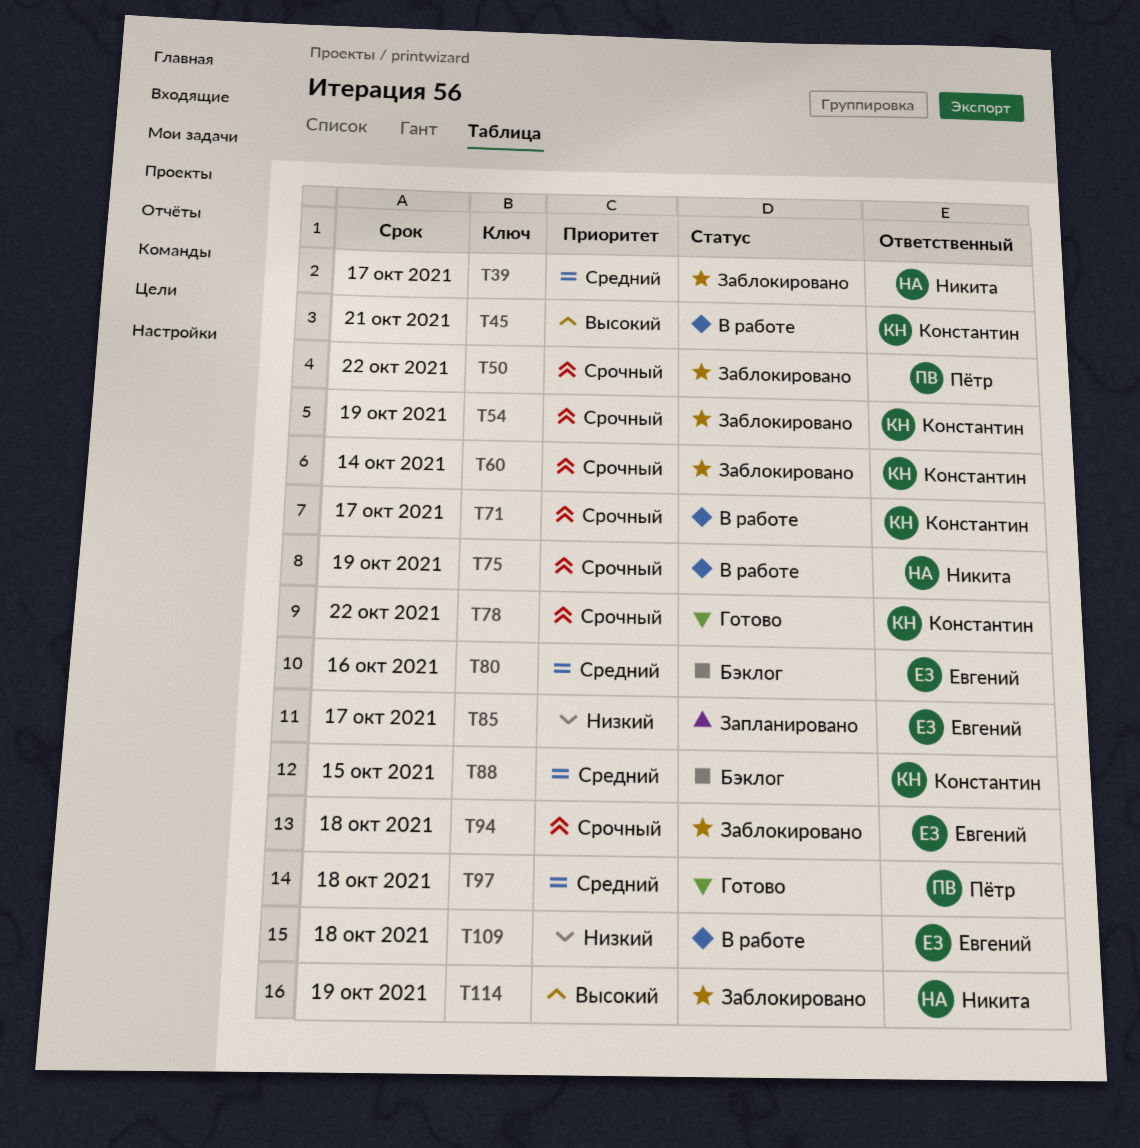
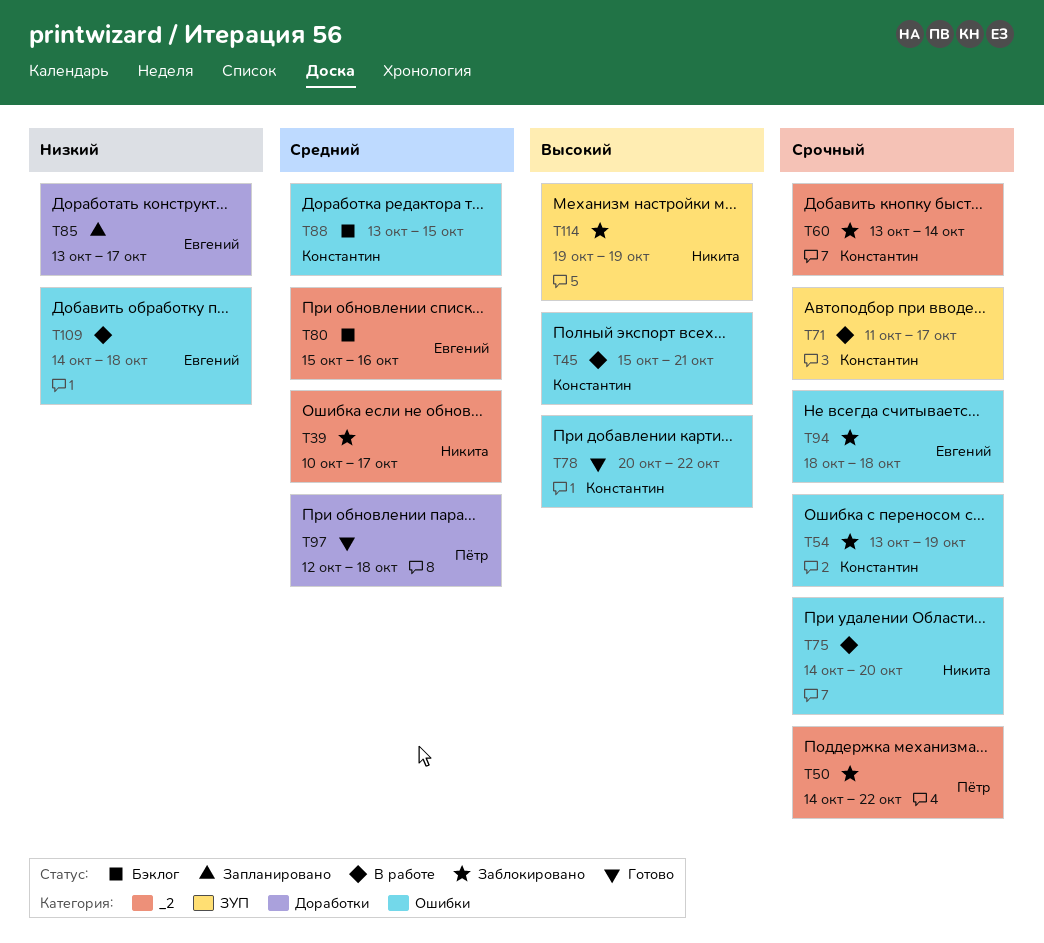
T75, due: Oct 19 -> Oct 20
T78, priority: Срочный -> Высокий

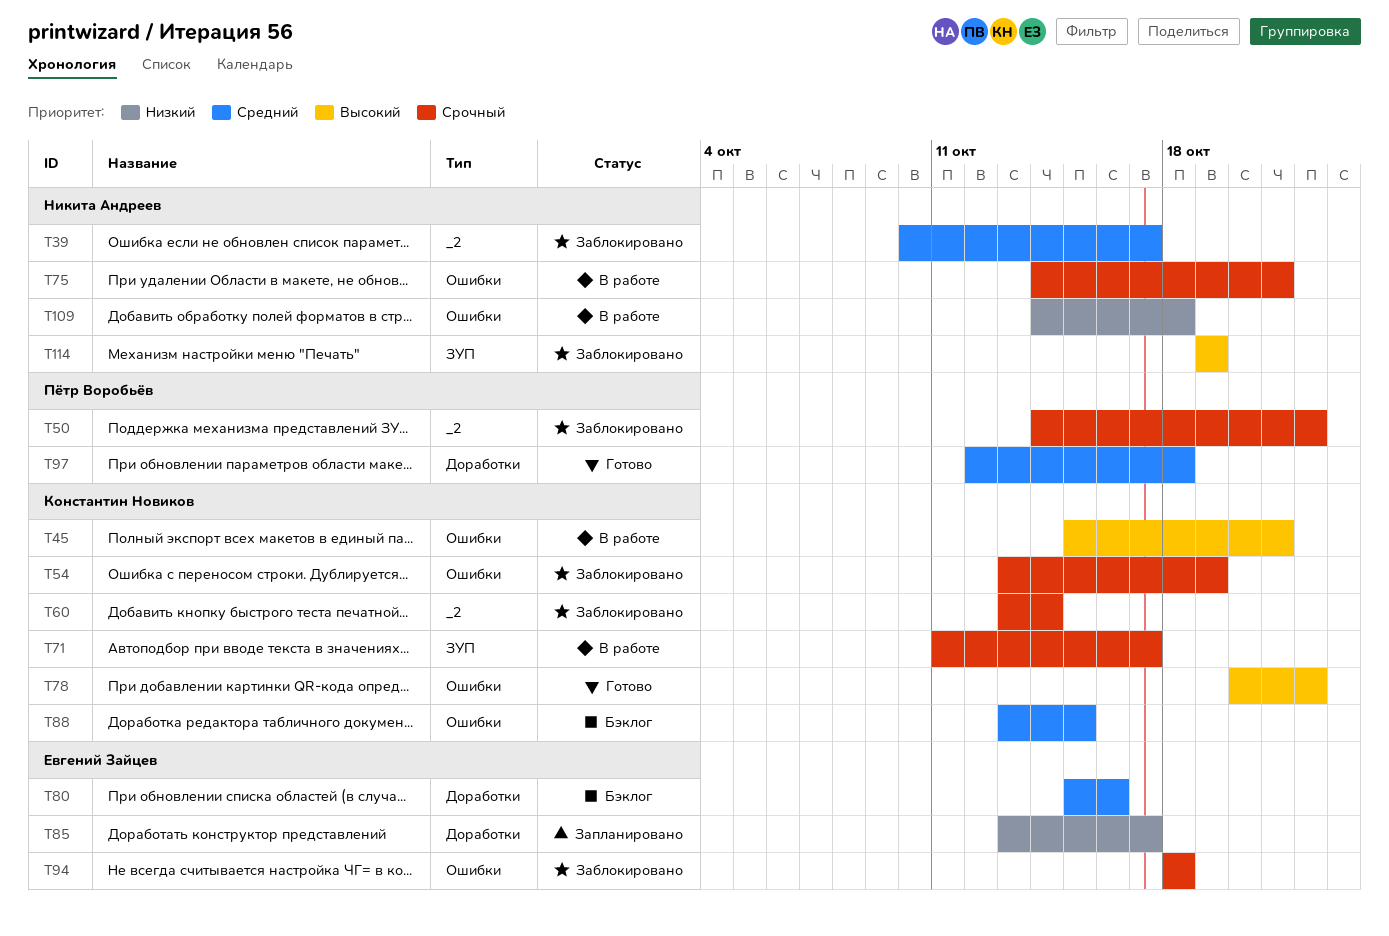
T75, due: Oct 20 -> Oct 21
T80, label: _2 -> Доработки
T109, owner: Евгений Зайцев -> Никита Андреев

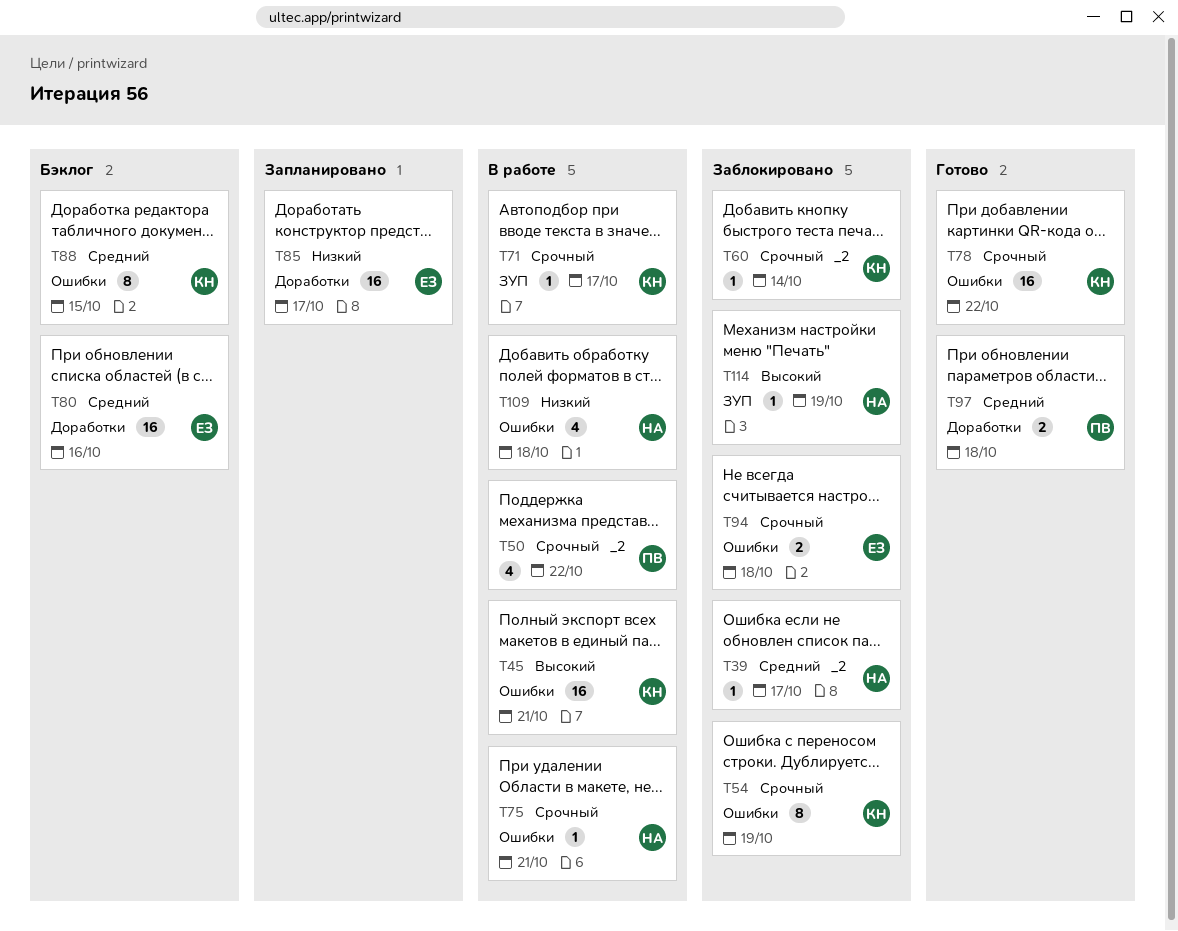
T50, status: Заблокировано -> В работе
T78, priority: Высокий -> Срочный

